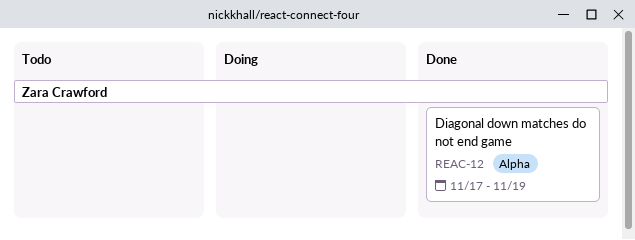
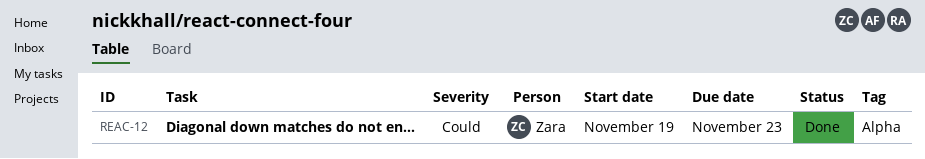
REAC-12, start: Nov 17 -> Nov 19
REAC-12, due: Nov 19 -> Nov 23

